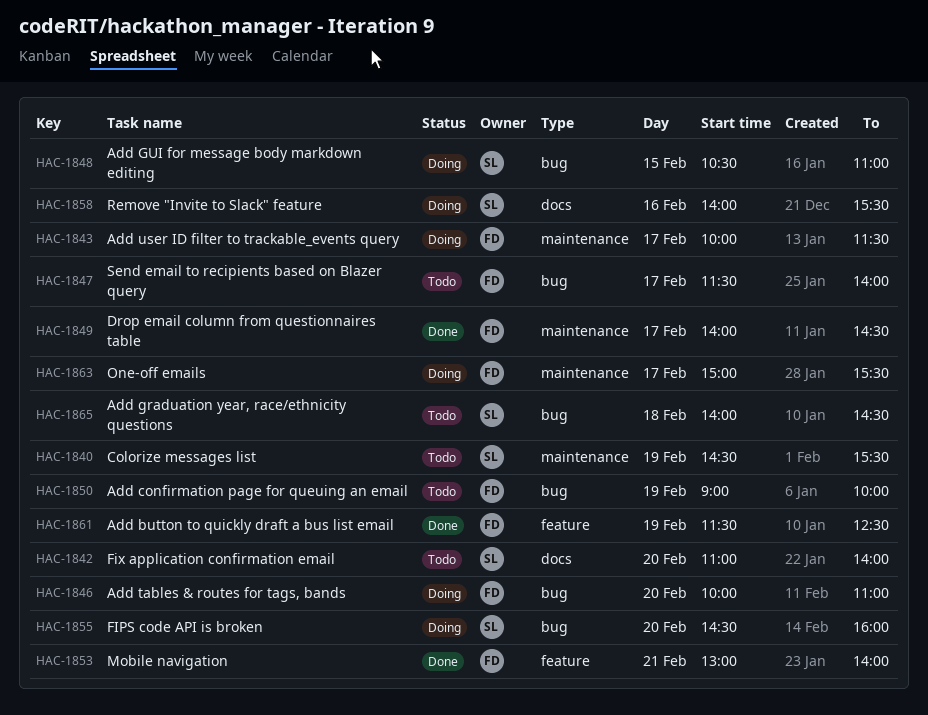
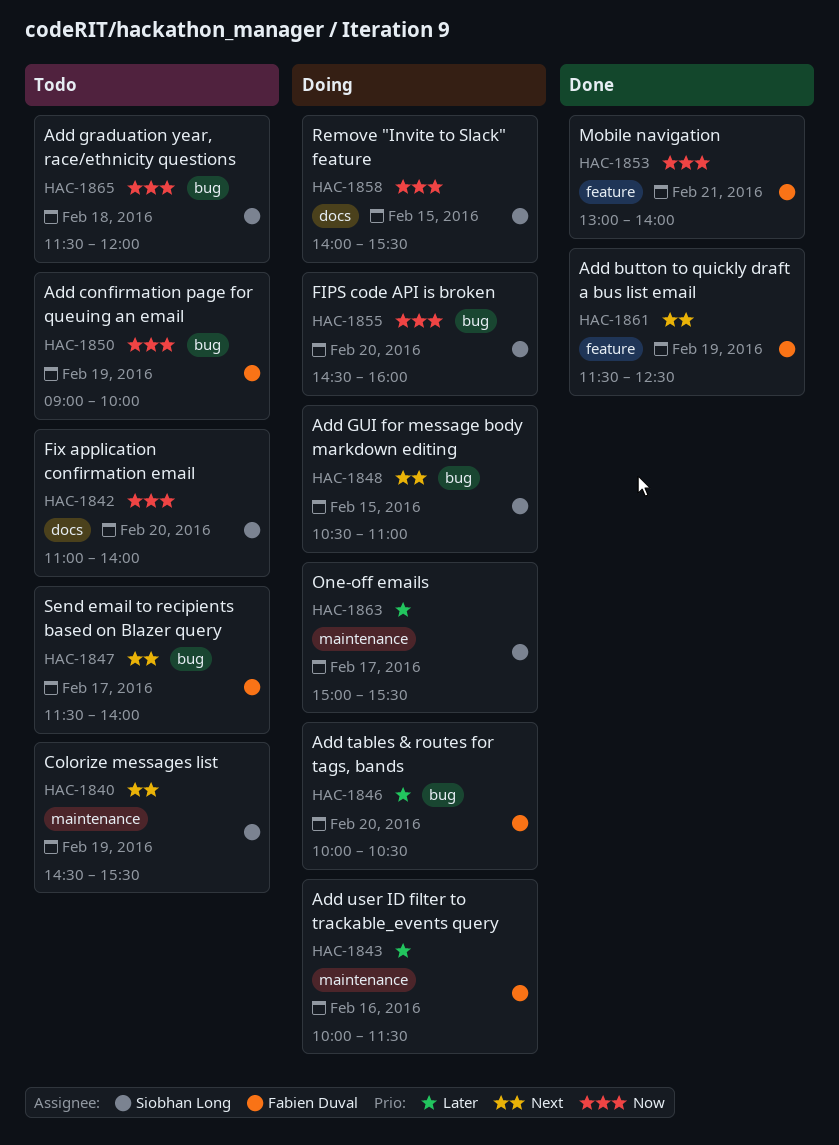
HAC-1843, day: Feb 17 -> Feb 16
HAC-1846, ends: 11:00 -> 10:30
HAC-1849: present -> none
HAC-1858, day: Feb 16 -> Feb 15
HAC-1863, owner: Fabien Duval -> Siobhan Long
HAC-1865, begins: 14:00 -> 11:30
HAC-1865, ends: 14:30 -> 12:00

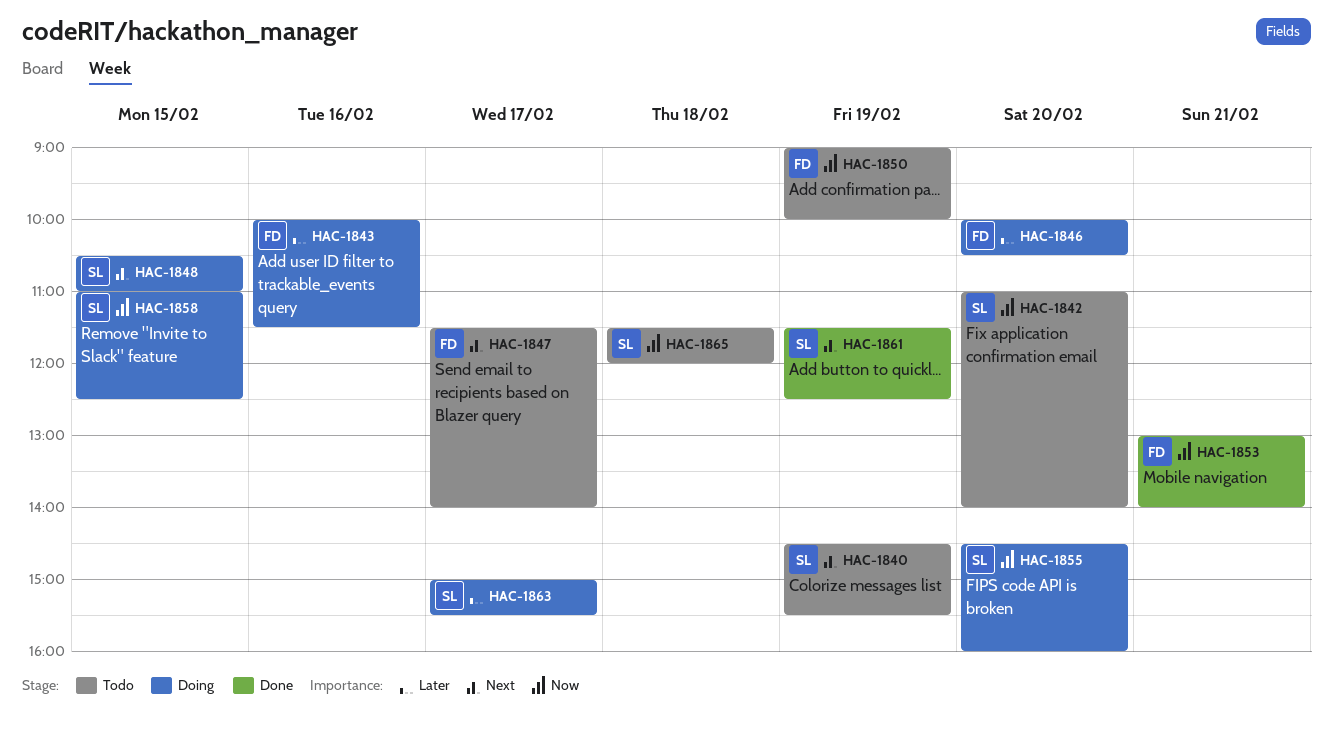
HAC-1858, begins: 14:00 -> 11:00
HAC-1858, ends: 15:30 -> 12:30
HAC-1861, owner: Fabien Duval -> Siobhan Long

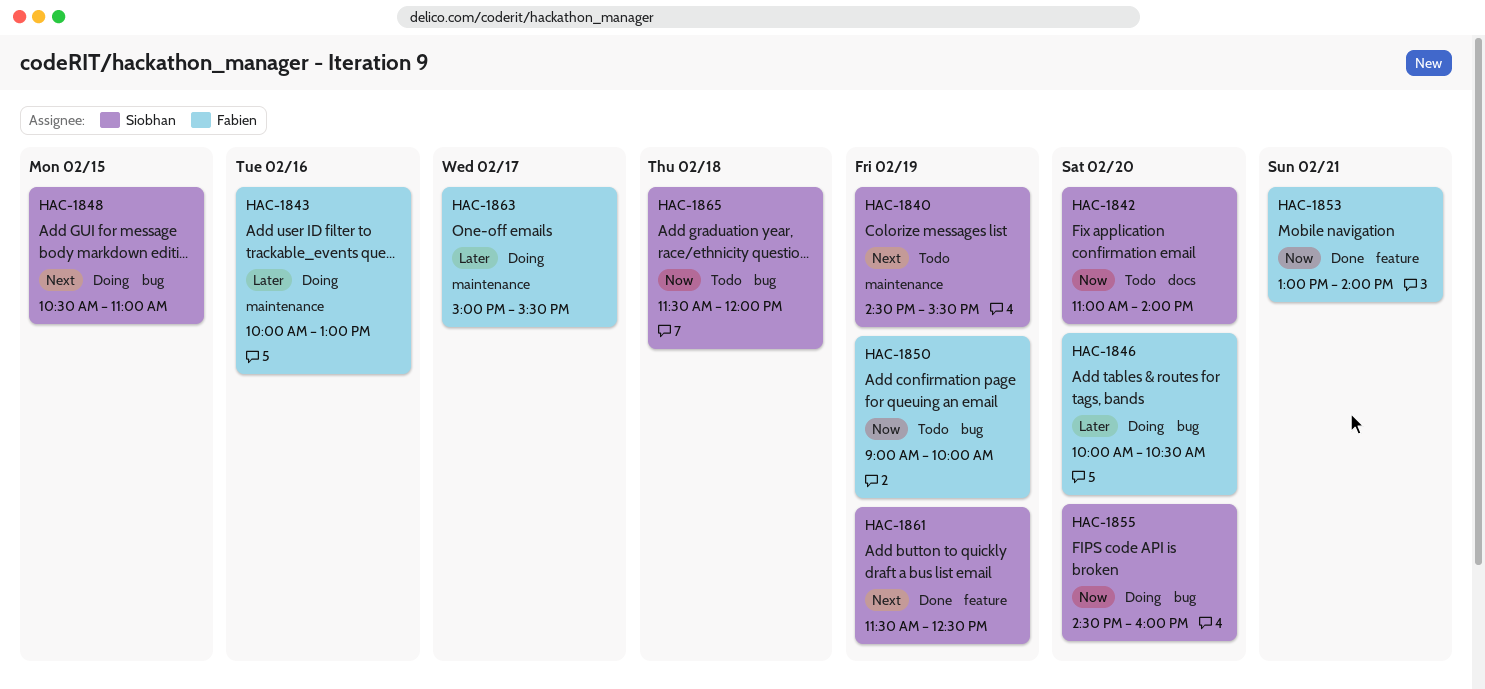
HAC-1843, ends: 11:30 -> 13:00
HAC-1847: present -> none
HAC-1858: present -> none
HAC-1863, owner: Siobhan -> Fabien

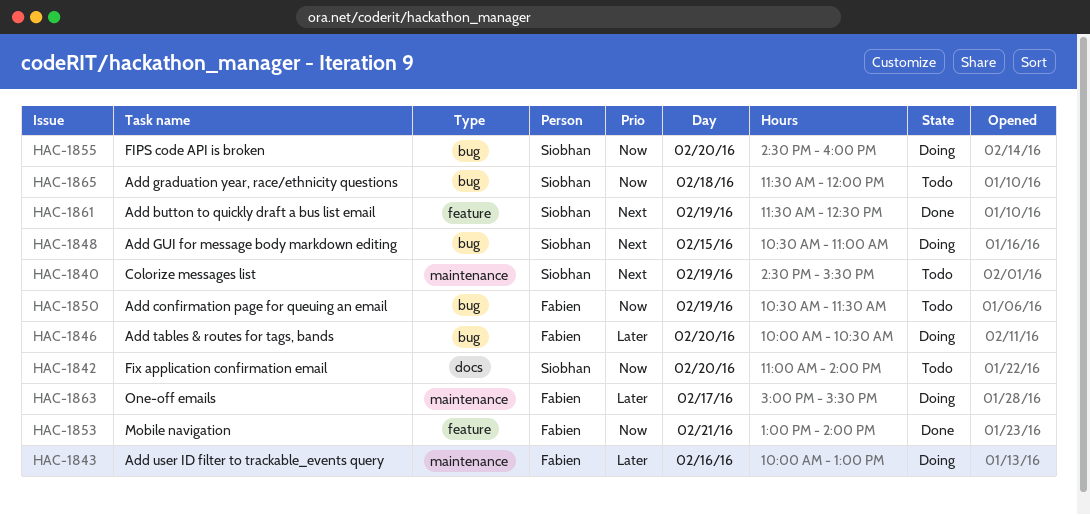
HAC-1850, begins: 09:00 -> 10:30
HAC-1850, ends: 10:00 -> 11:30

